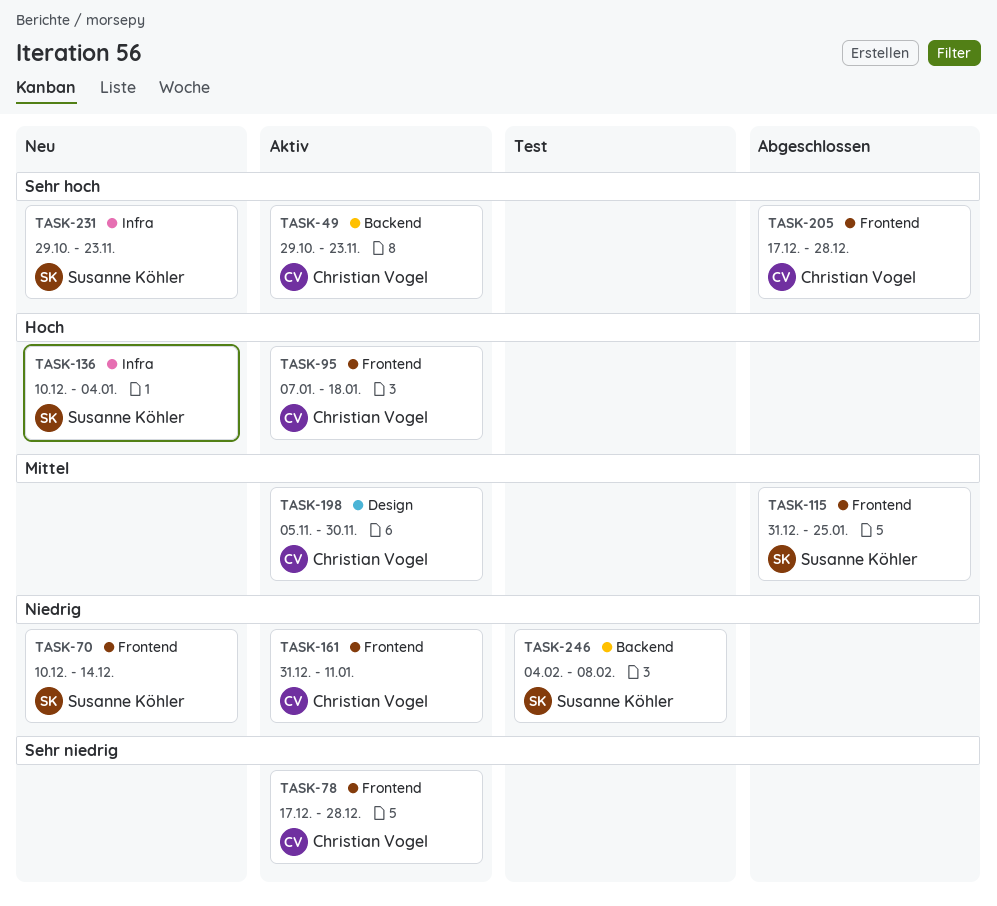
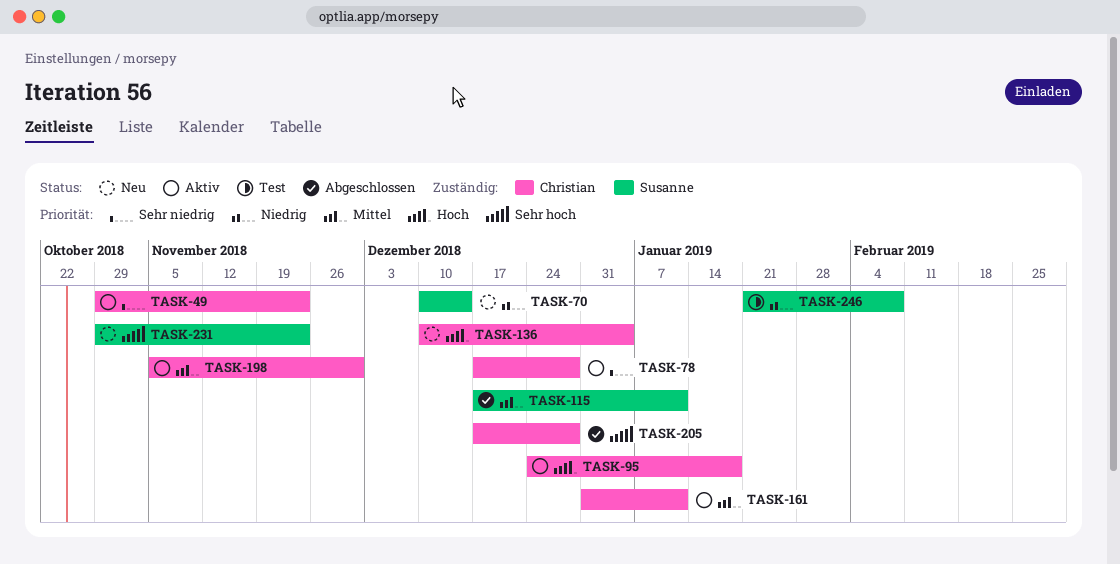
TASK-49, priority: Sehr hoch -> Sehr niedrig
TASK-95, start: Jan 7 -> Dec 24
TASK-115, start: Dec 31 -> Dec 17
TASK-115, due: Jan 25 -> Jan 11
TASK-136, owner: Susanne Köhler -> Christian Vogel
TASK-161, priority: Niedrig -> Mittel
TASK-246, start: Feb 4 -> Jan 21

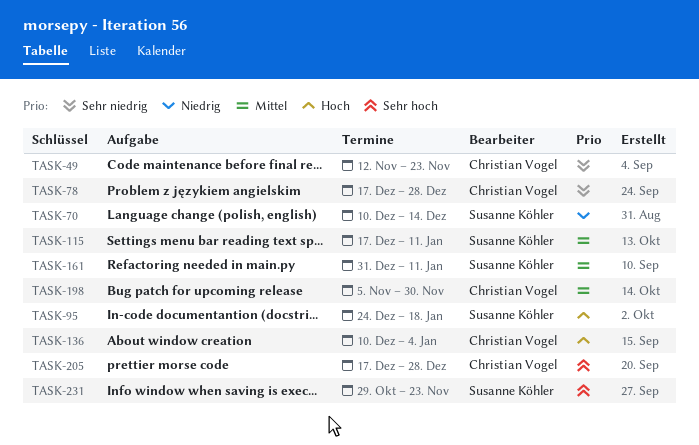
TASK-49, start: Oct 29 -> Nov 12
TASK-95, owner: Christian Vogel -> Susanne Köhler
TASK-161, owner: Christian Vogel -> Susanne Köhler
TASK-246: present -> none

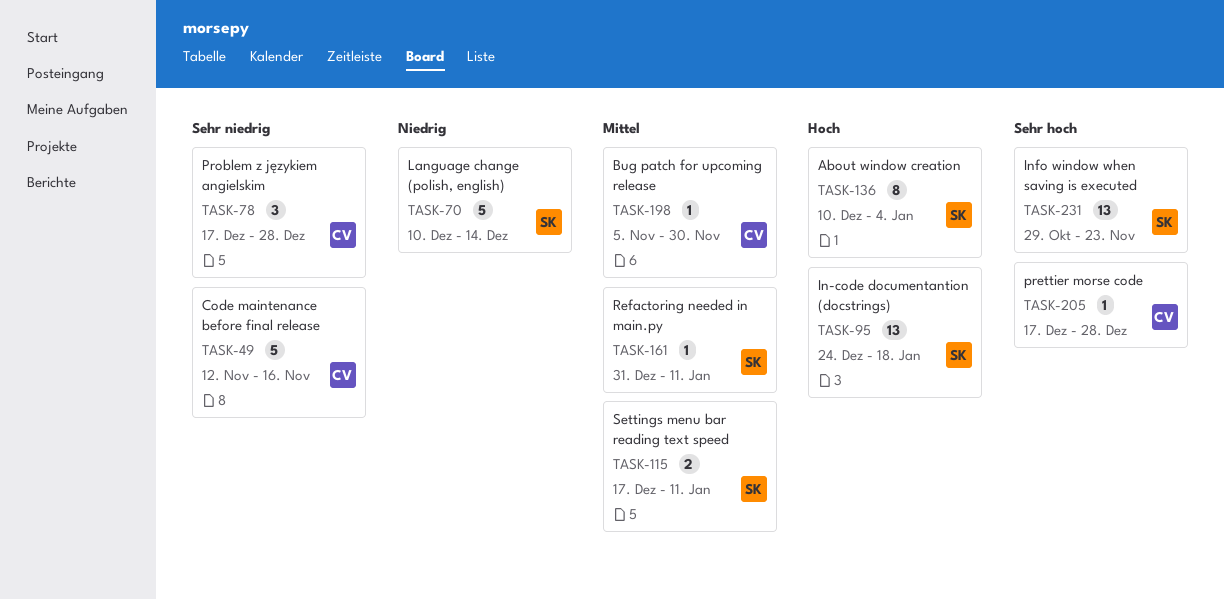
TASK-49, due: Nov 23 -> Nov 16
TASK-136, owner: Christian Vogel -> Susanne Köhler

